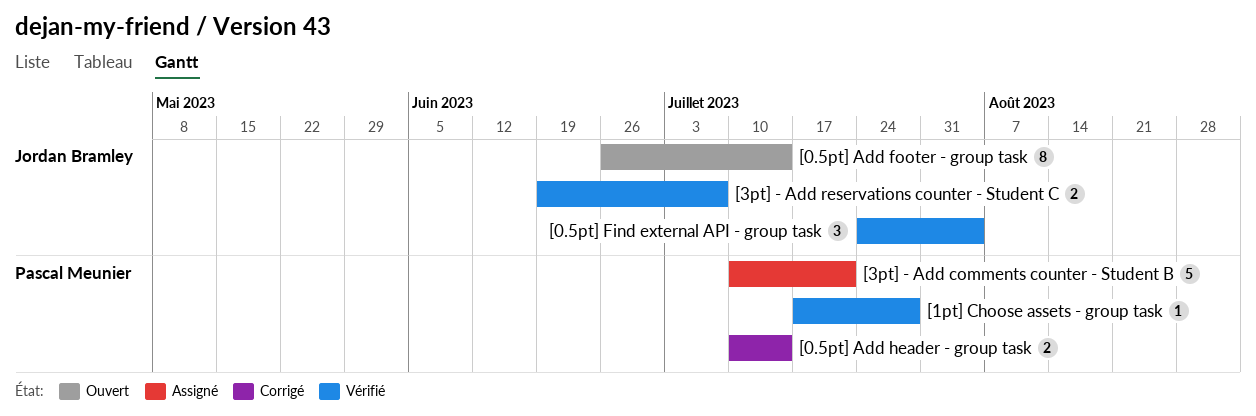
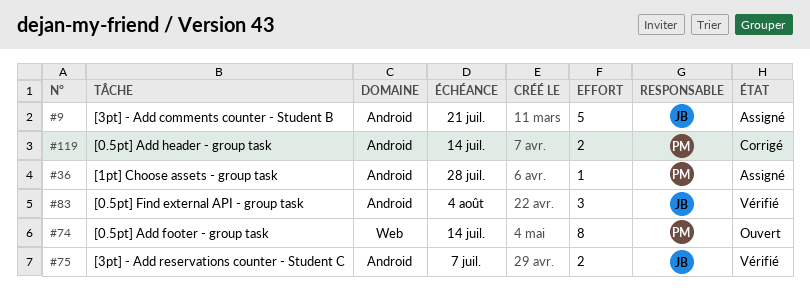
[0.5pt] Add footer - group task, owner: Jordan Bramley -> Pascal Meunier
[1pt] Choose assets - group task, status: Vérifié -> Assigné
[3pt] - Add comments counter - Student B, owner: Pascal Meunier -> Jordan Bramley

